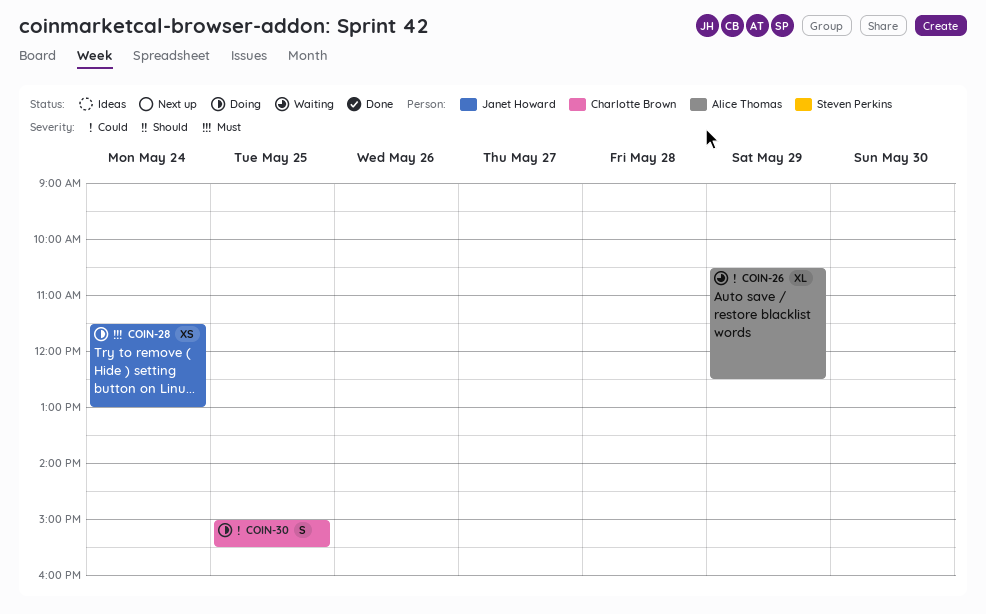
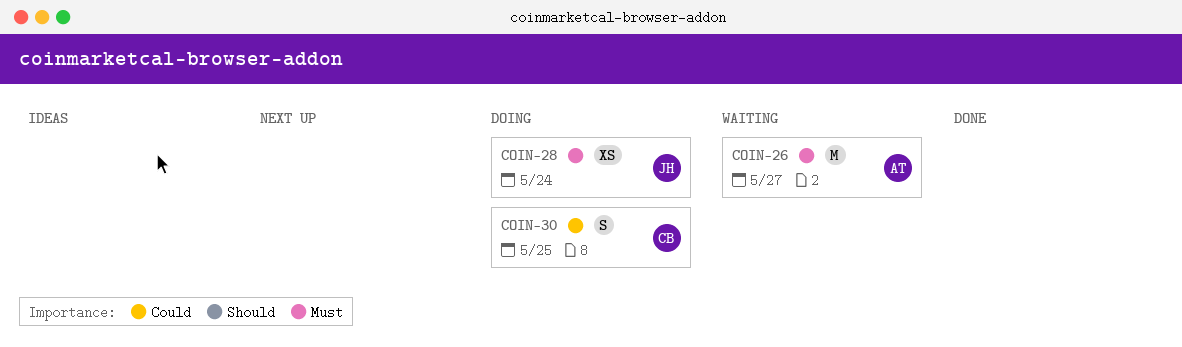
COIN-26, priority: Could -> Must
COIN-26, estimate: XL -> M
COIN-26, day: May 29 -> May 27

